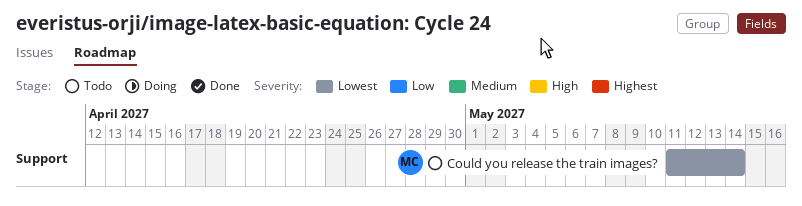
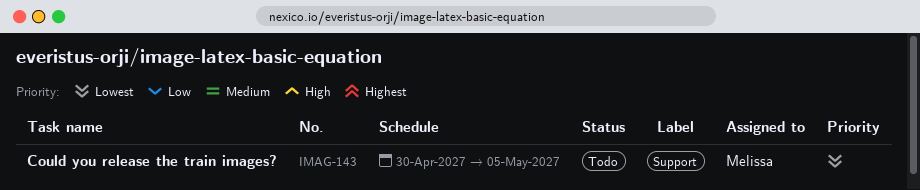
Could you release the train images?, start: May 11 -> Apr 30
Could you release the train images?, due: May 14 -> May 5

